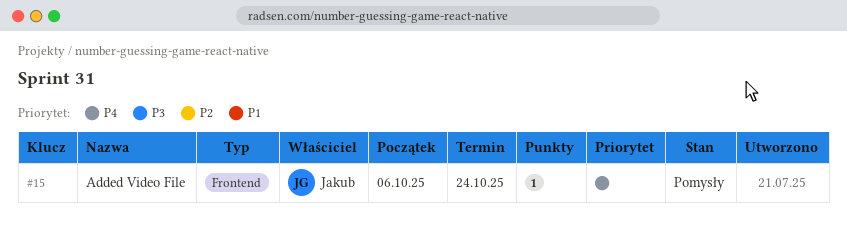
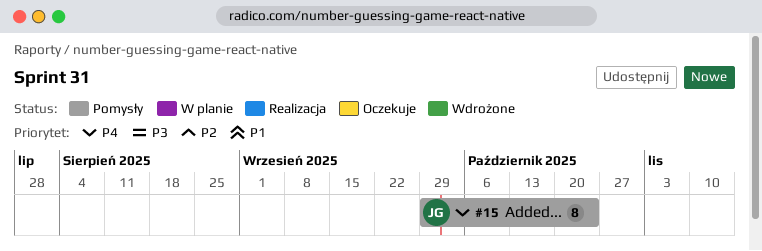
#15, estimate: 1 -> 8
#15, start: Oct 6 -> Sep 29

